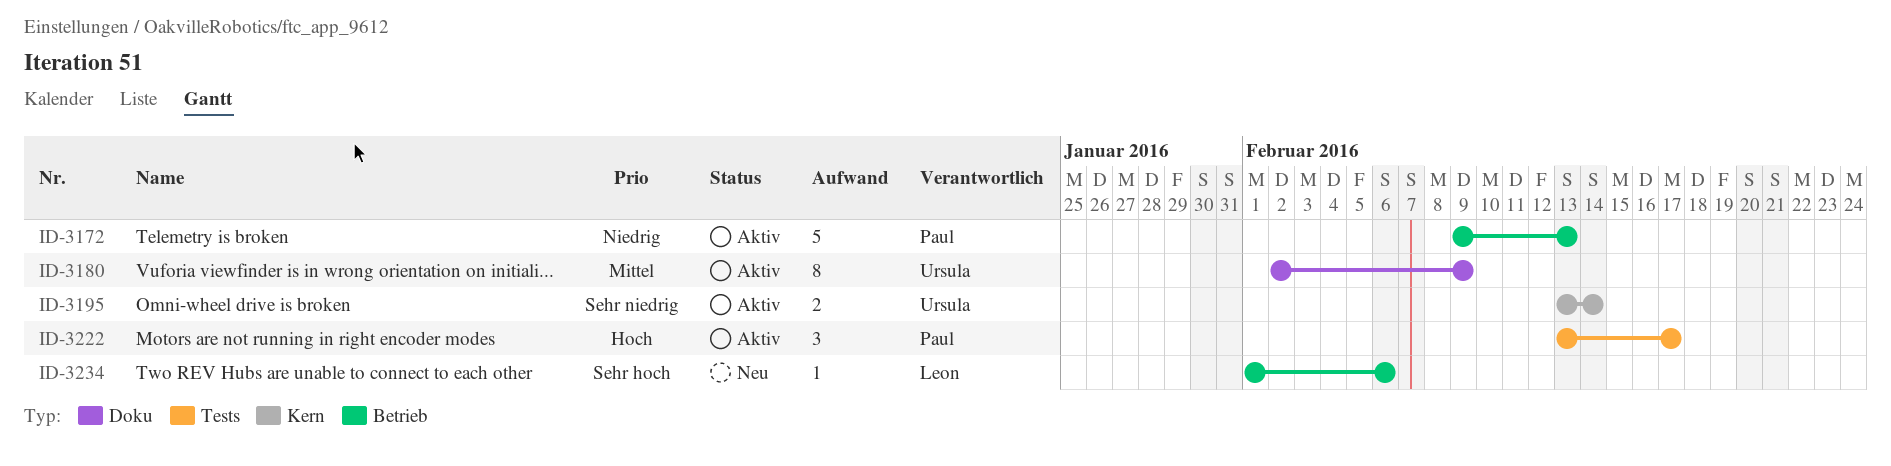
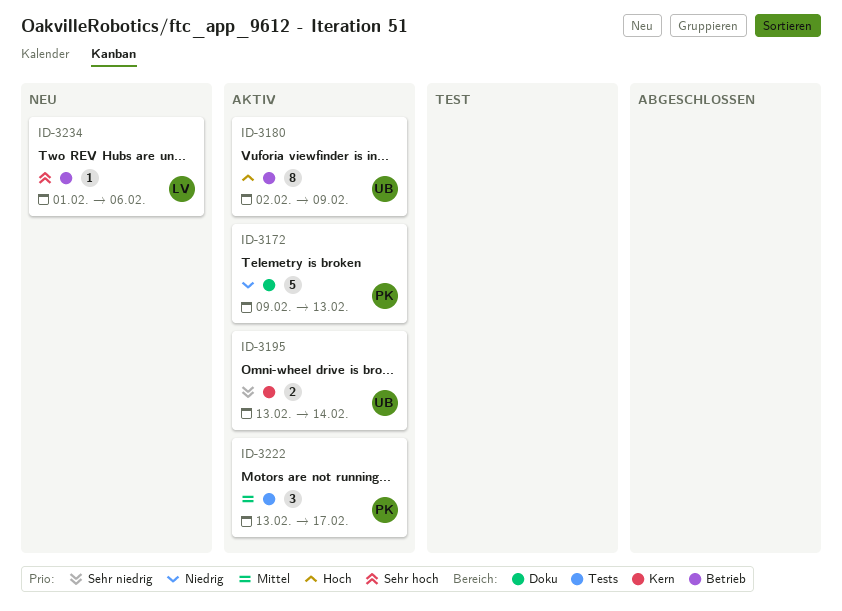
ID-3172, label: Betrieb -> Doku
ID-3180, priority: Mittel -> Hoch
ID-3180, label: Doku -> Betrieb
ID-3222, priority: Hoch -> Mittel

